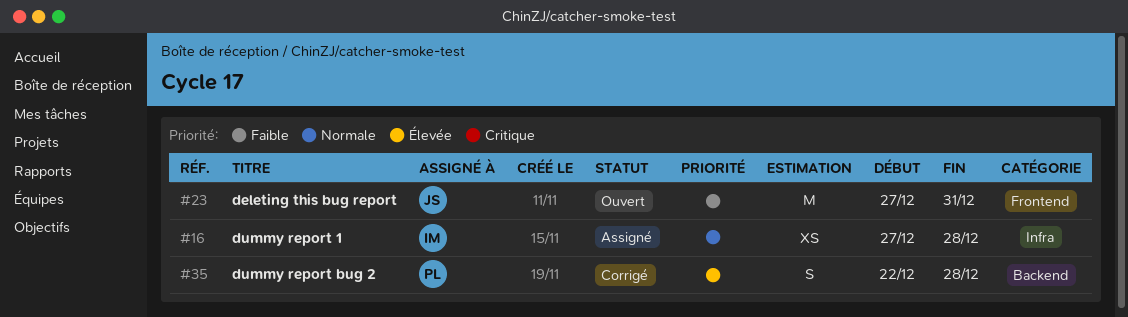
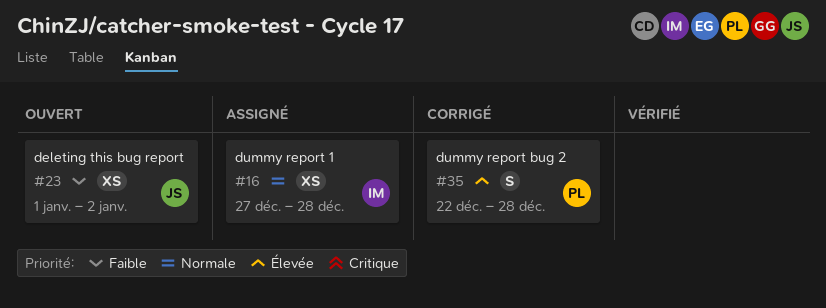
#23, estimate: M -> XS
#23, start: Dec 27 -> Jan 1
#23, due: Dec 31 -> Jan 2

